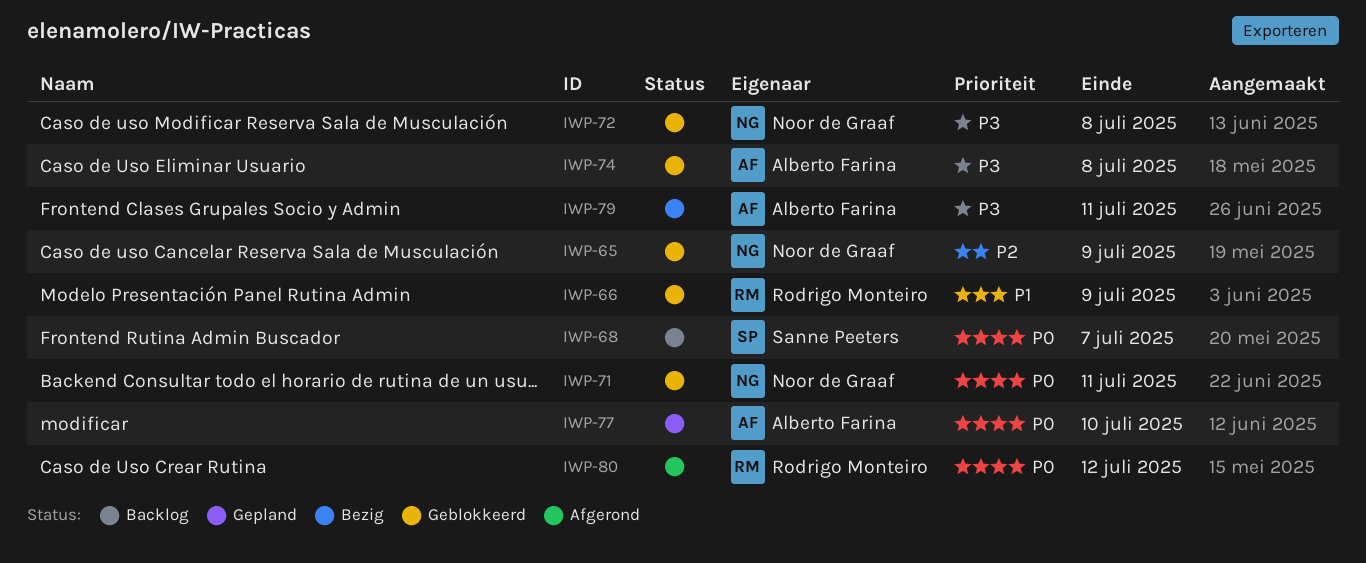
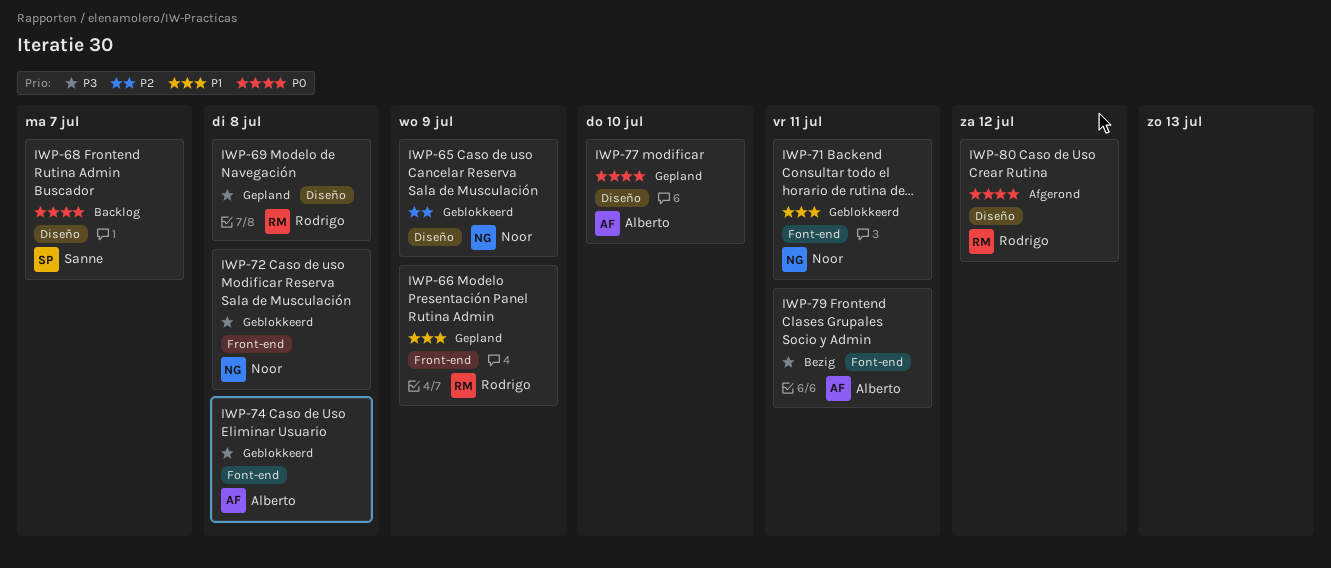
IWP-66, status: Geblokkeerd -> Gepland
IWP-69: none -> present
IWP-71, priority: P0 -> P1

